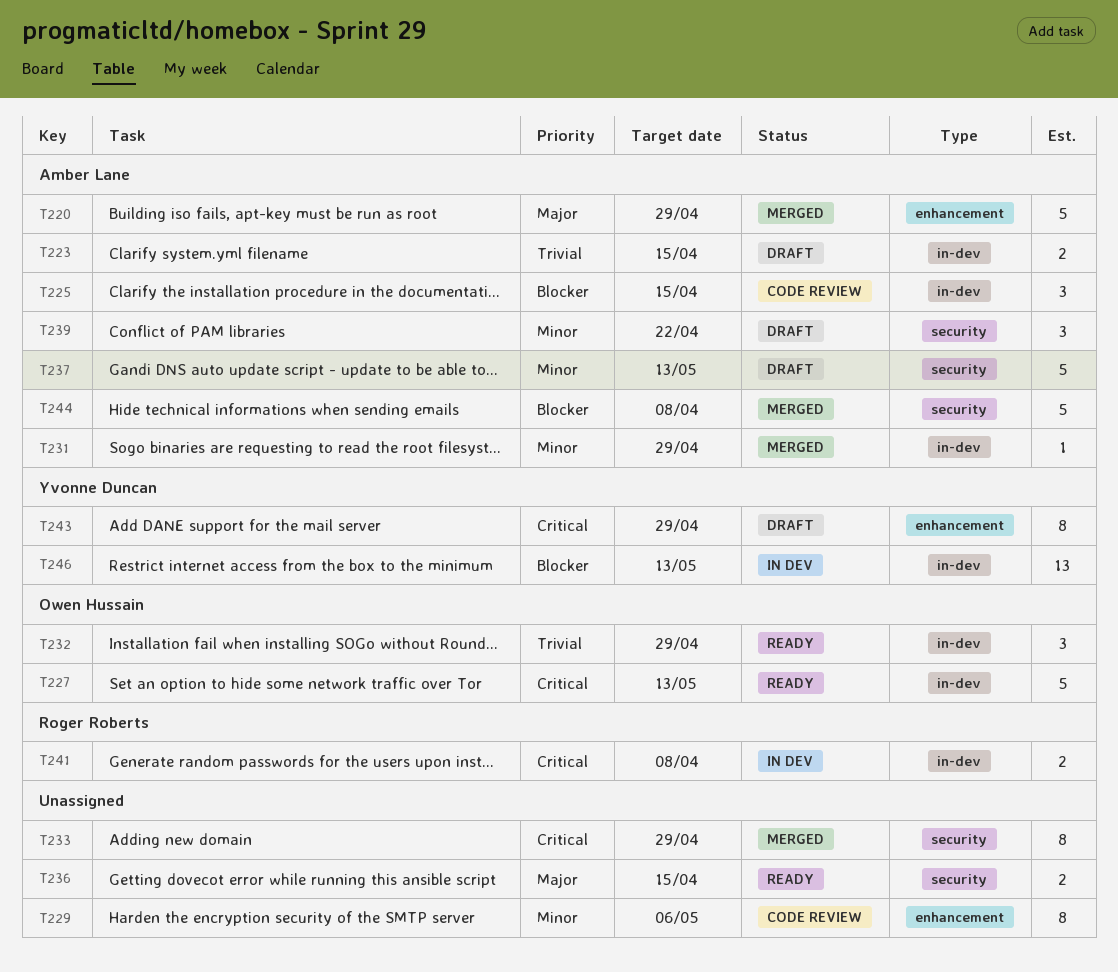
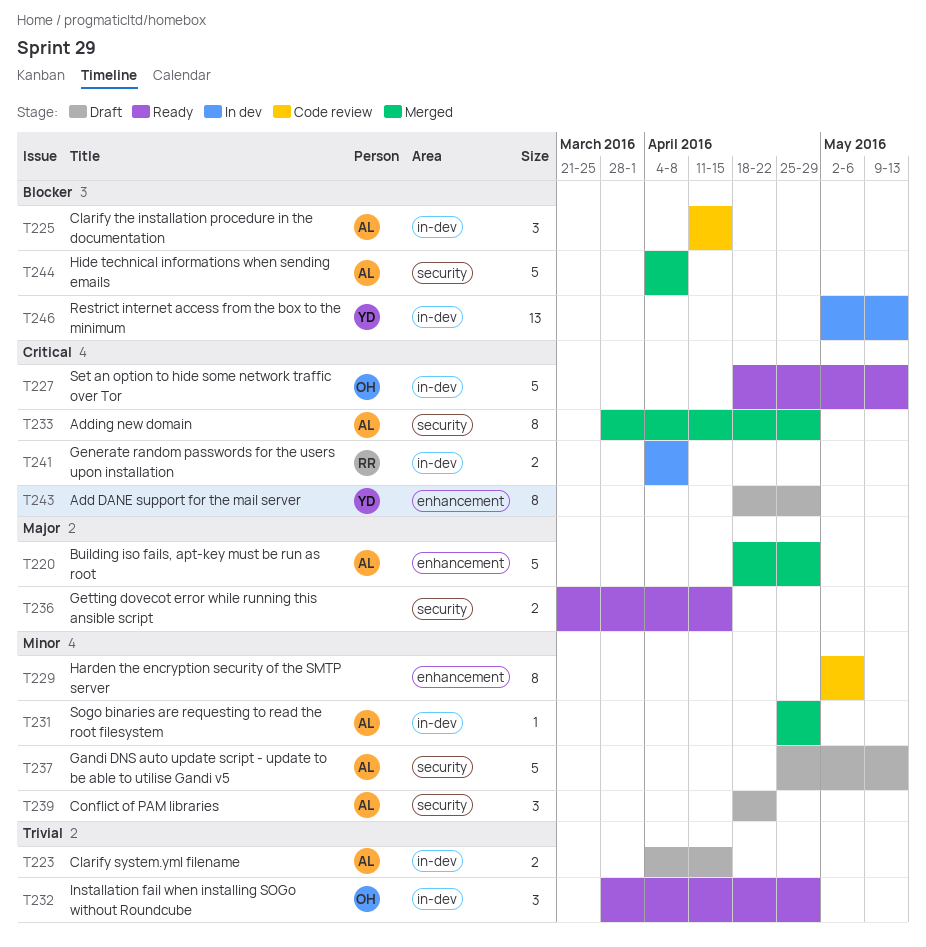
T233, owner: none -> Amber Lane

